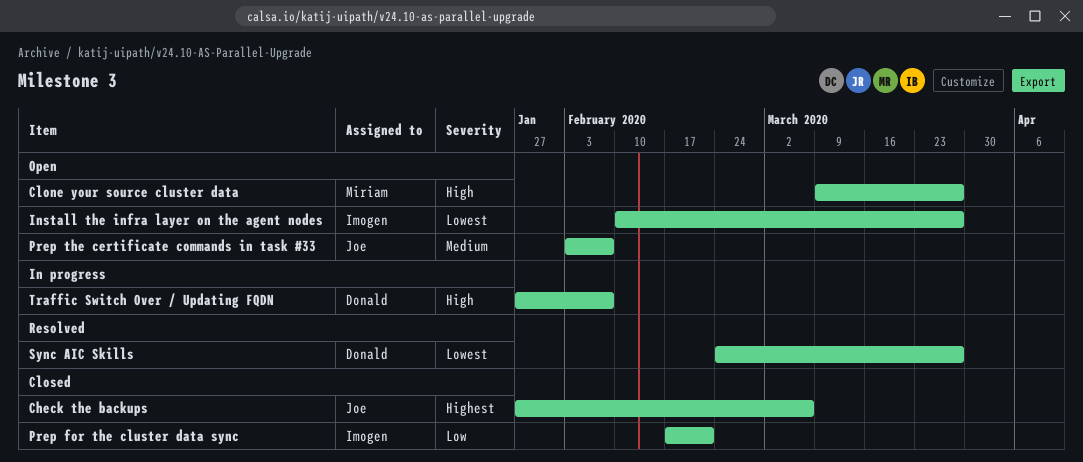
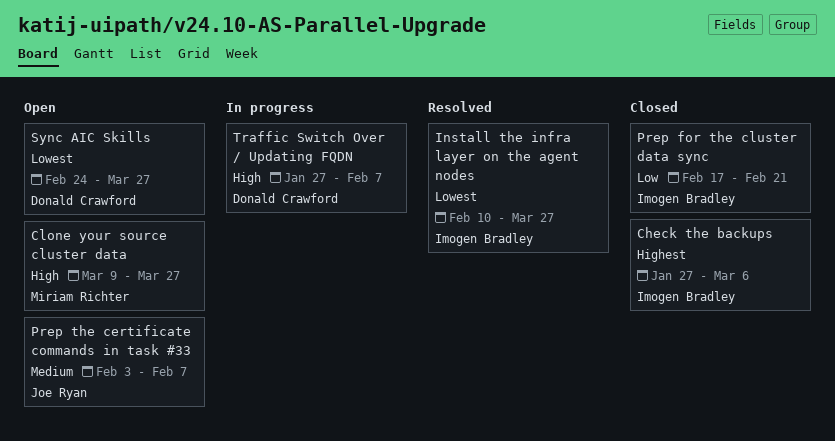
Check the backups, owner: Joe Ryan -> Imogen Bradley
Install the infra layer on the agent nodes, status: Open -> Resolved
Sync AIC Skills, status: Resolved -> Open

